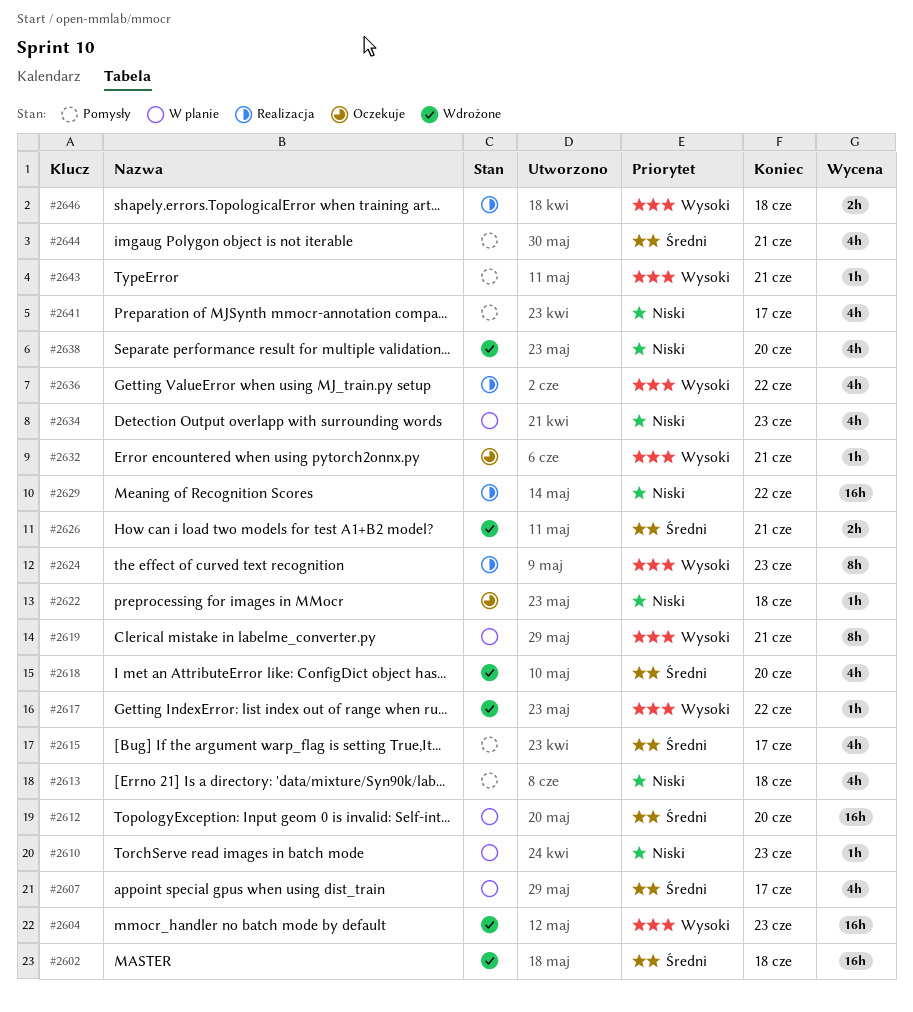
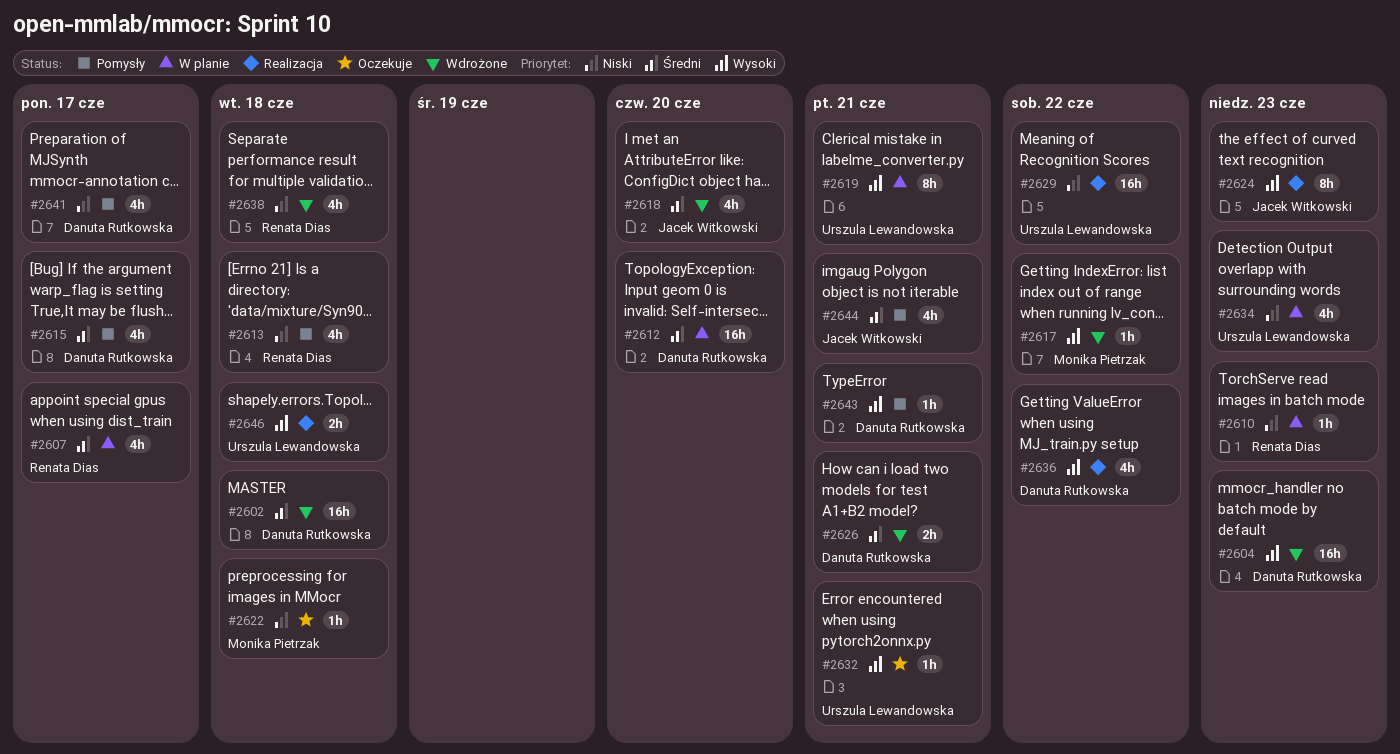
#2638, due: Jun 20 -> Jun 18

